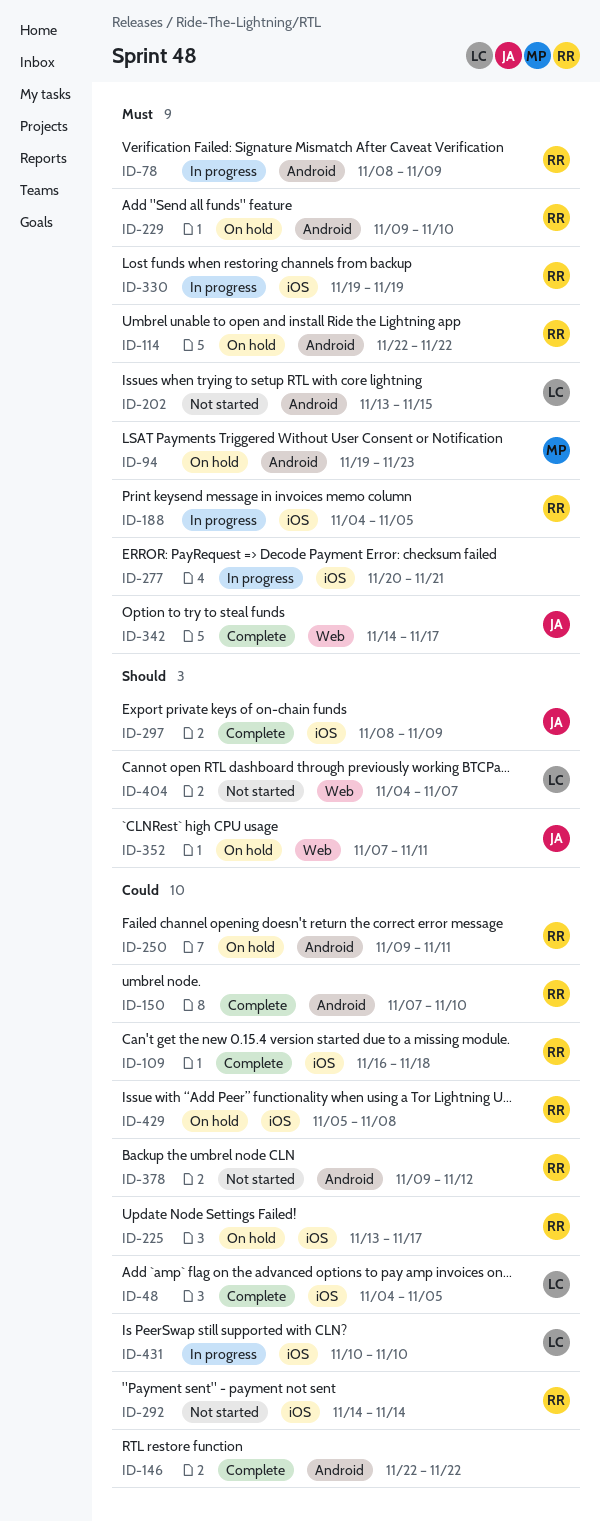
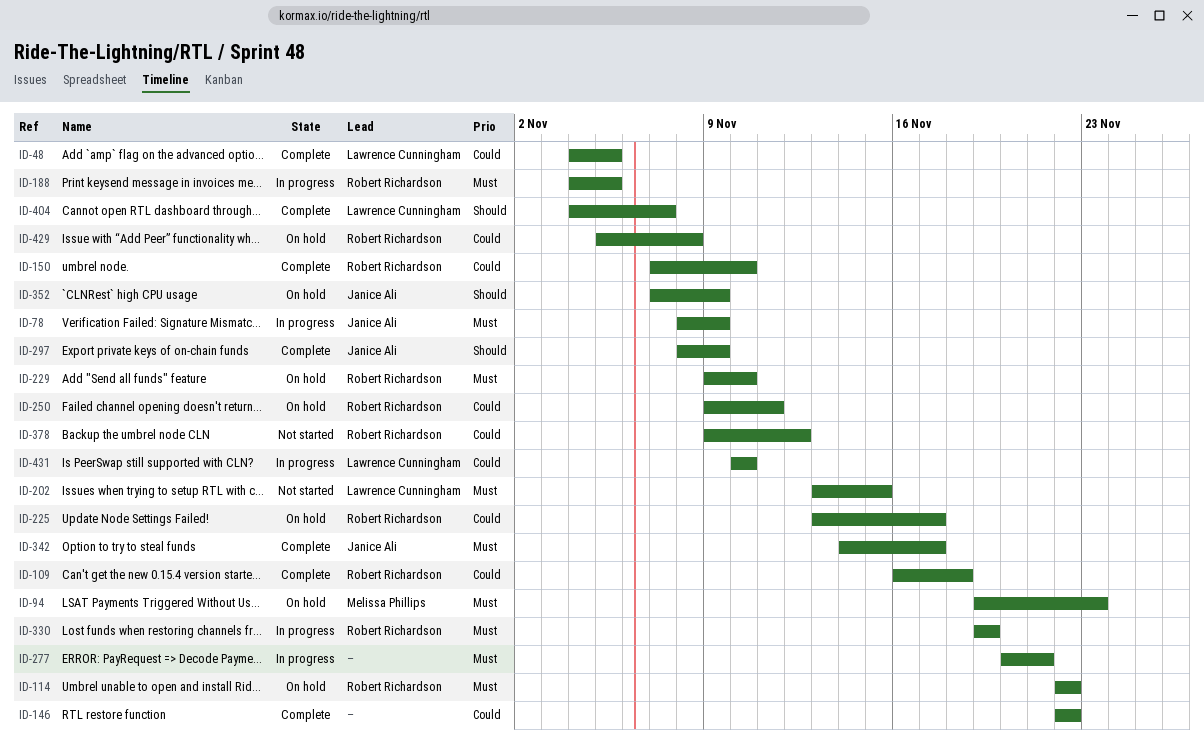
ID-78, owner: Robert Richardson -> Janice Ali
ID-292: present -> none
ID-352, due: Nov 11 -> Nov 9
ID-404, status: Not started -> Complete

